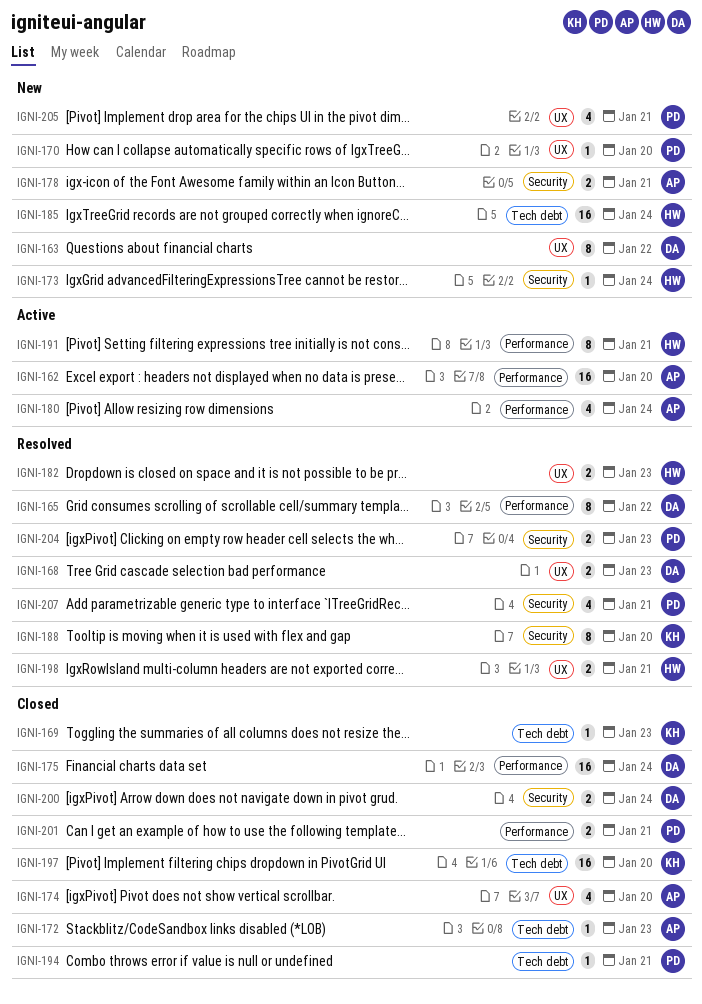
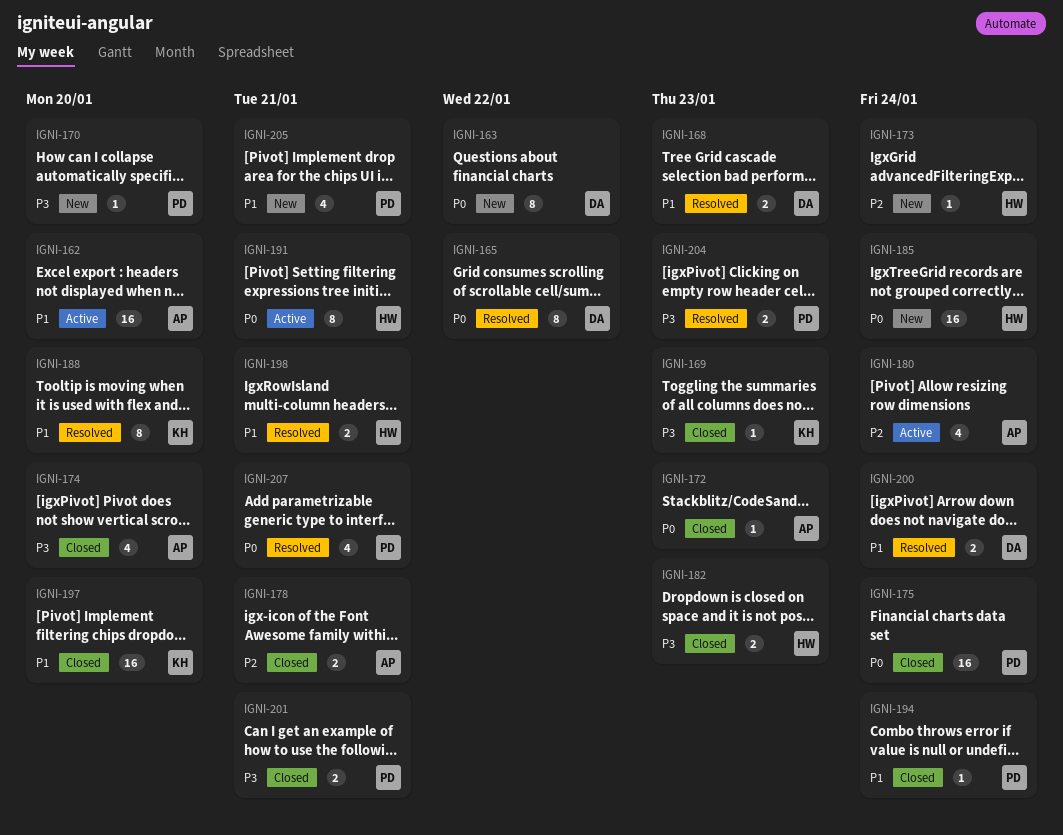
IGNI-175, owner: DA -> PD
IGNI-178, status: New -> Closed
IGNI-182, status: Resolved -> Closed
IGNI-194, due: Jan 21 -> Jan 24
IGNI-200, status: Closed -> Resolved

